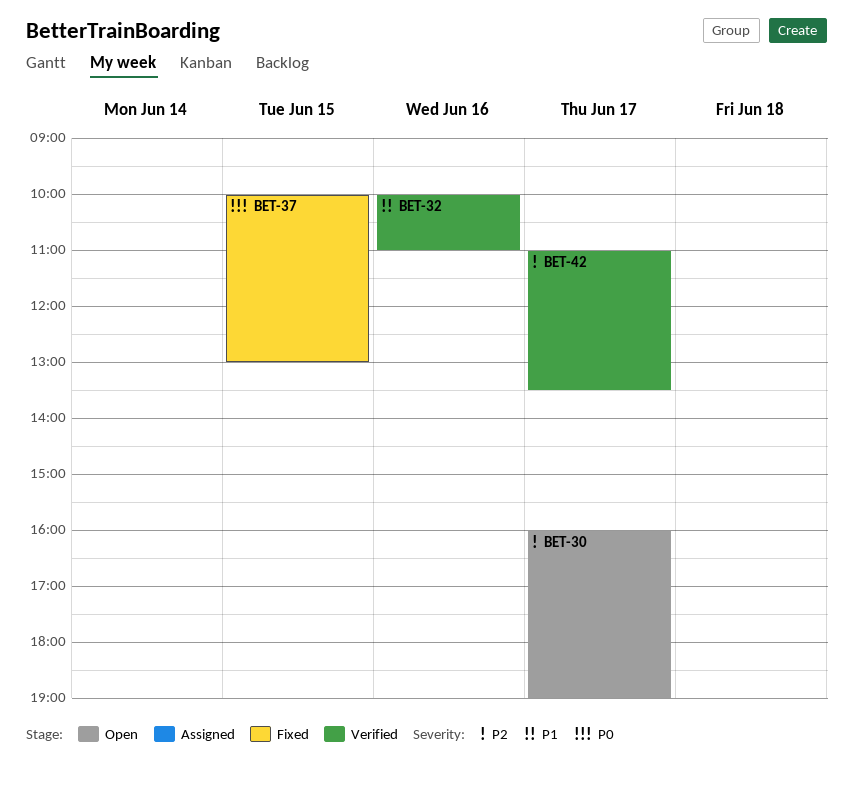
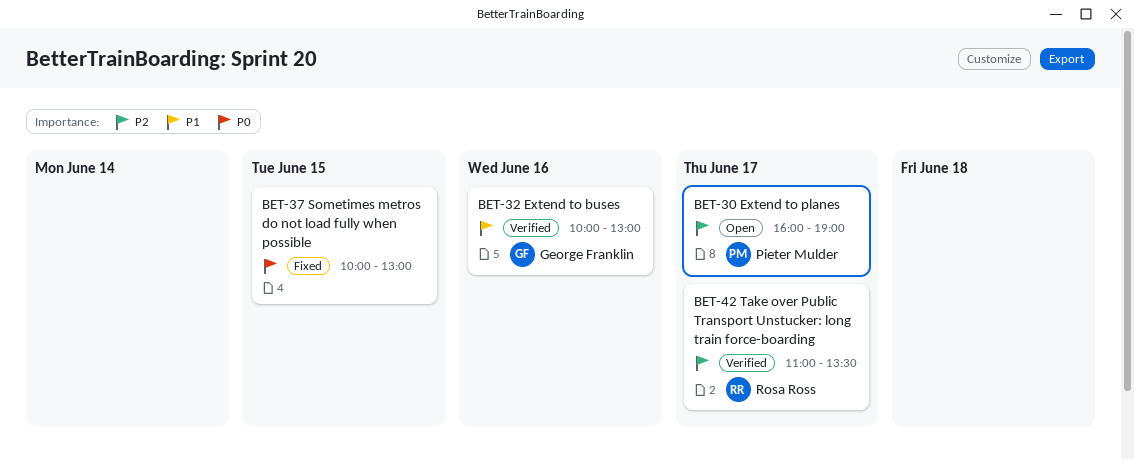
BET-32, ends: 11:00 -> 13:00

